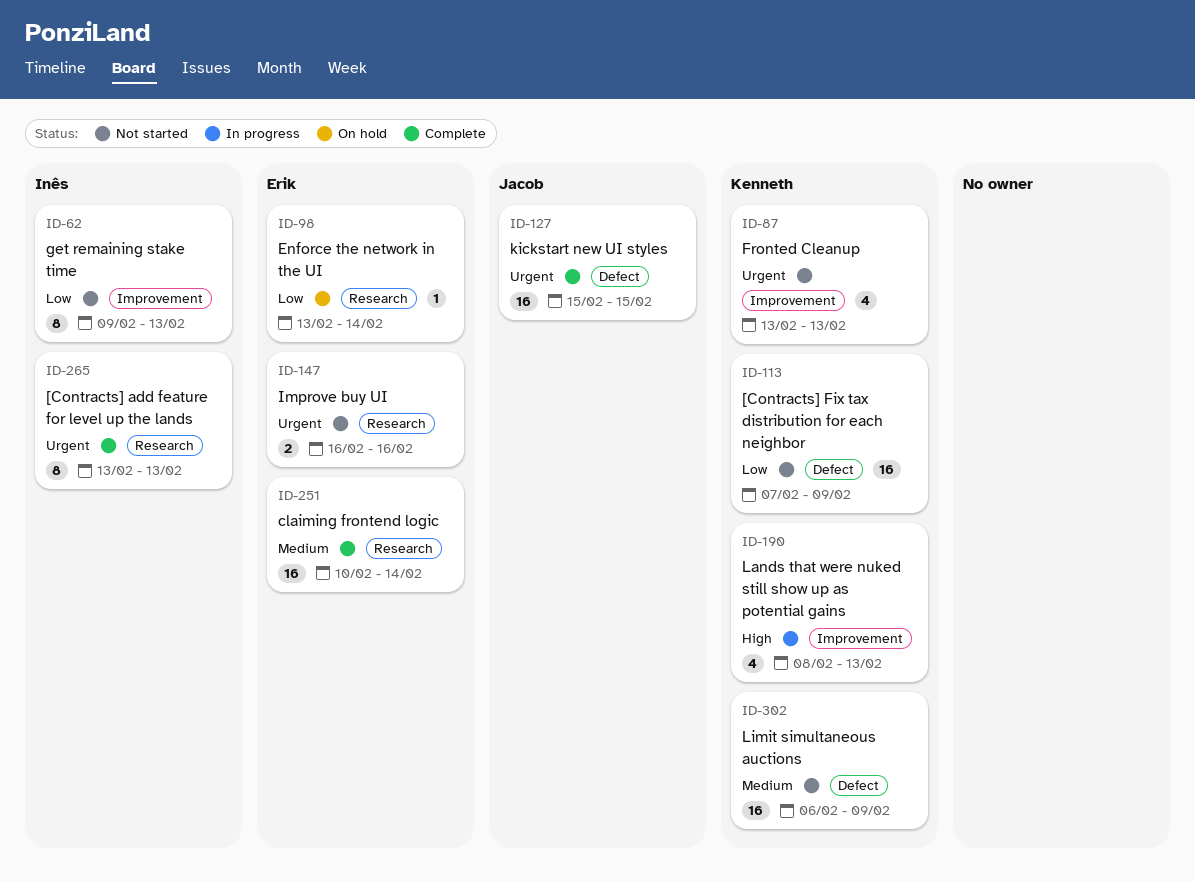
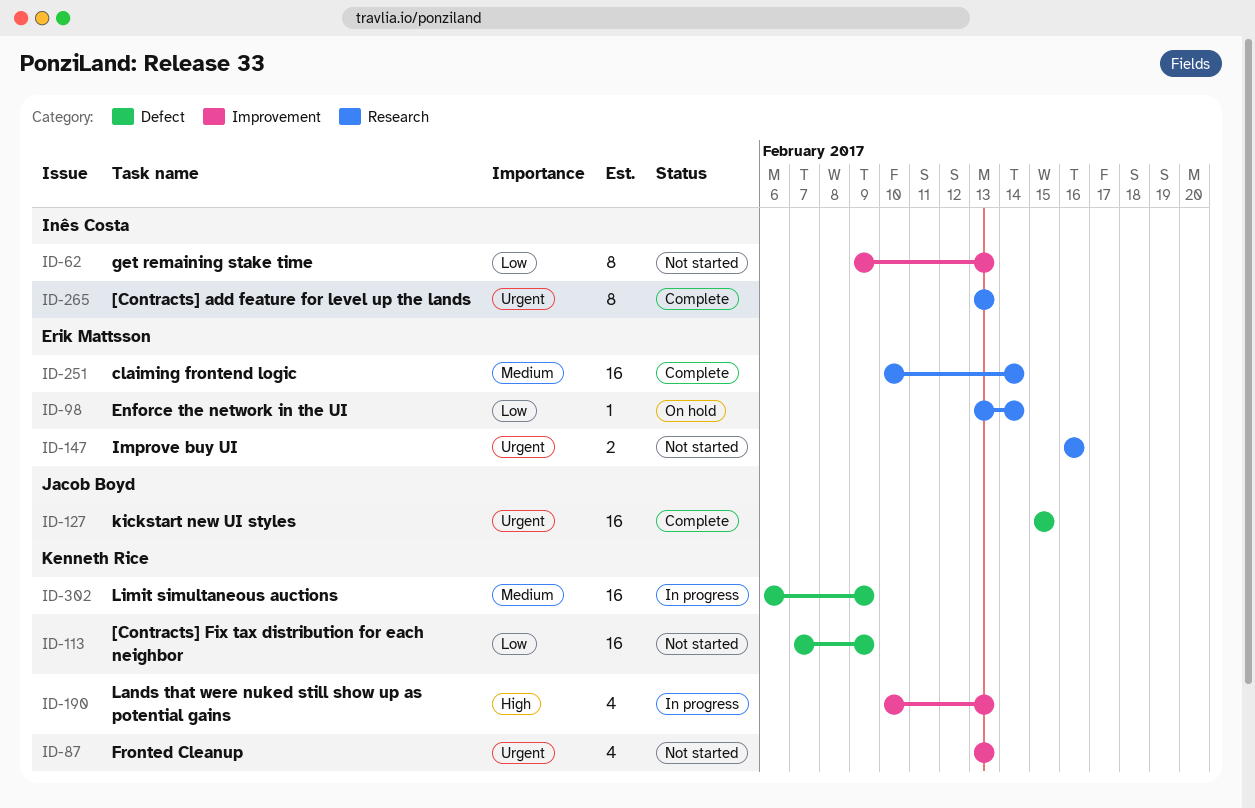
ID-190, start: Feb 8 -> Feb 10
ID-302, status: Not started -> In progress

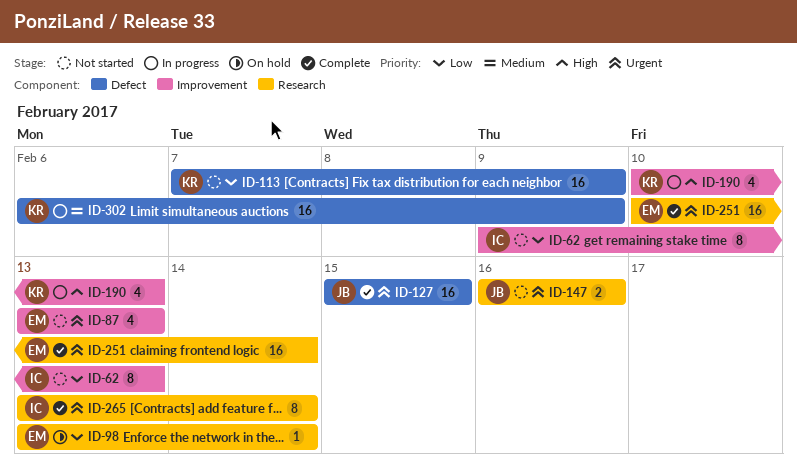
ID-87, owner: Kenneth Rice -> Erik Mattsson
ID-147, owner: Erik Mattsson -> Jacob Boyd
ID-251, priority: Medium -> Urgent
ID-265, due: Feb 13 -> Feb 14

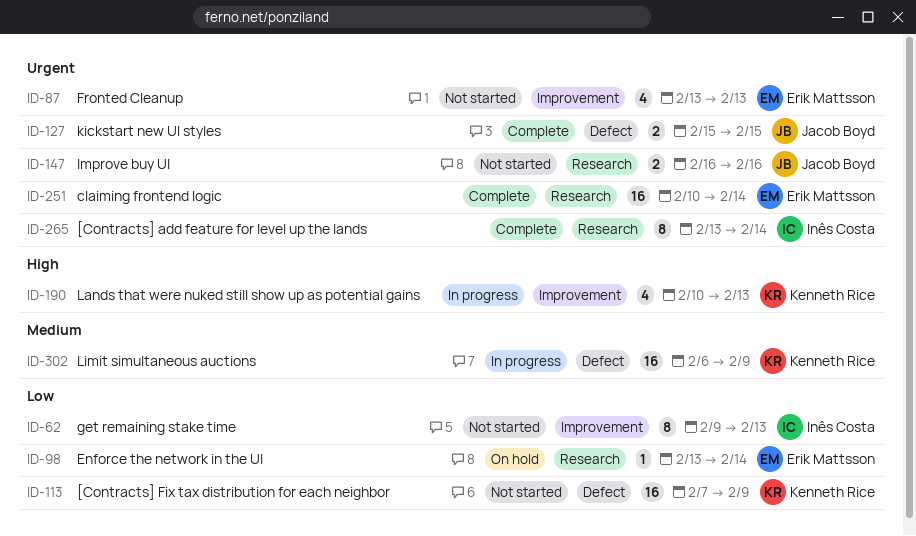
ID-127, estimate: 16 -> 2

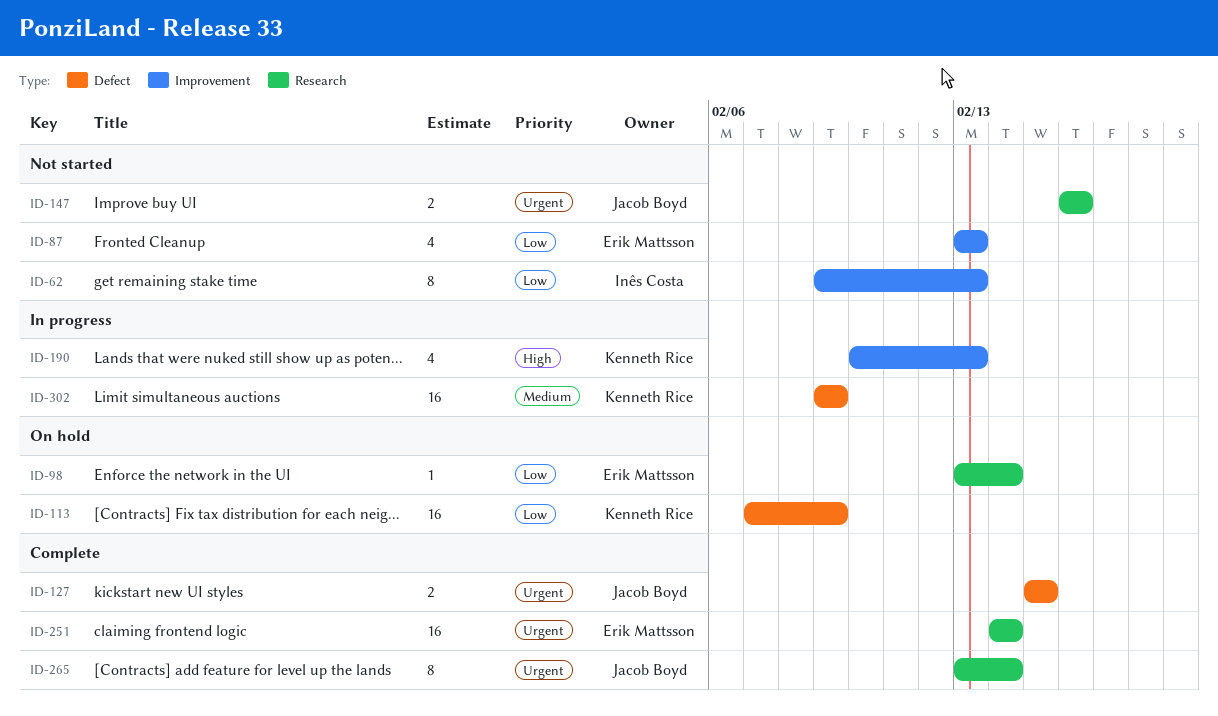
ID-87, priority: Urgent -> Low
ID-113, status: Not started -> On hold
ID-251, start: Feb 10 -> Feb 14
ID-265, owner: Inês Costa -> Jacob Boyd
ID-302, start: Feb 6 -> Feb 9

